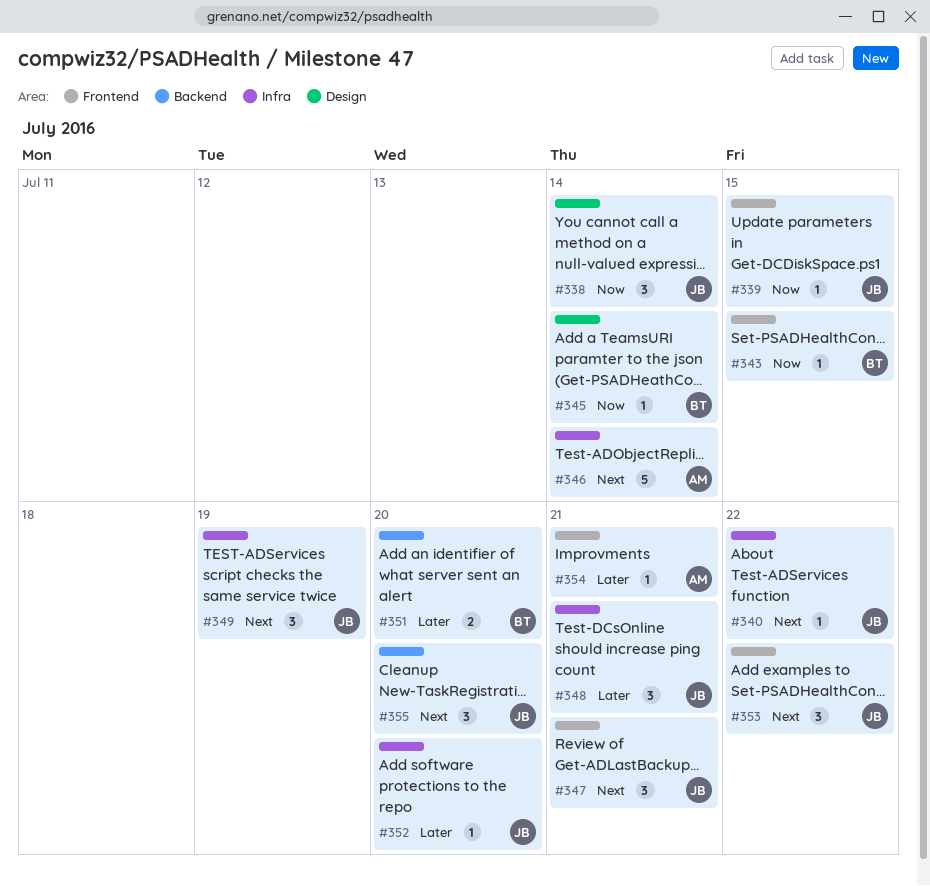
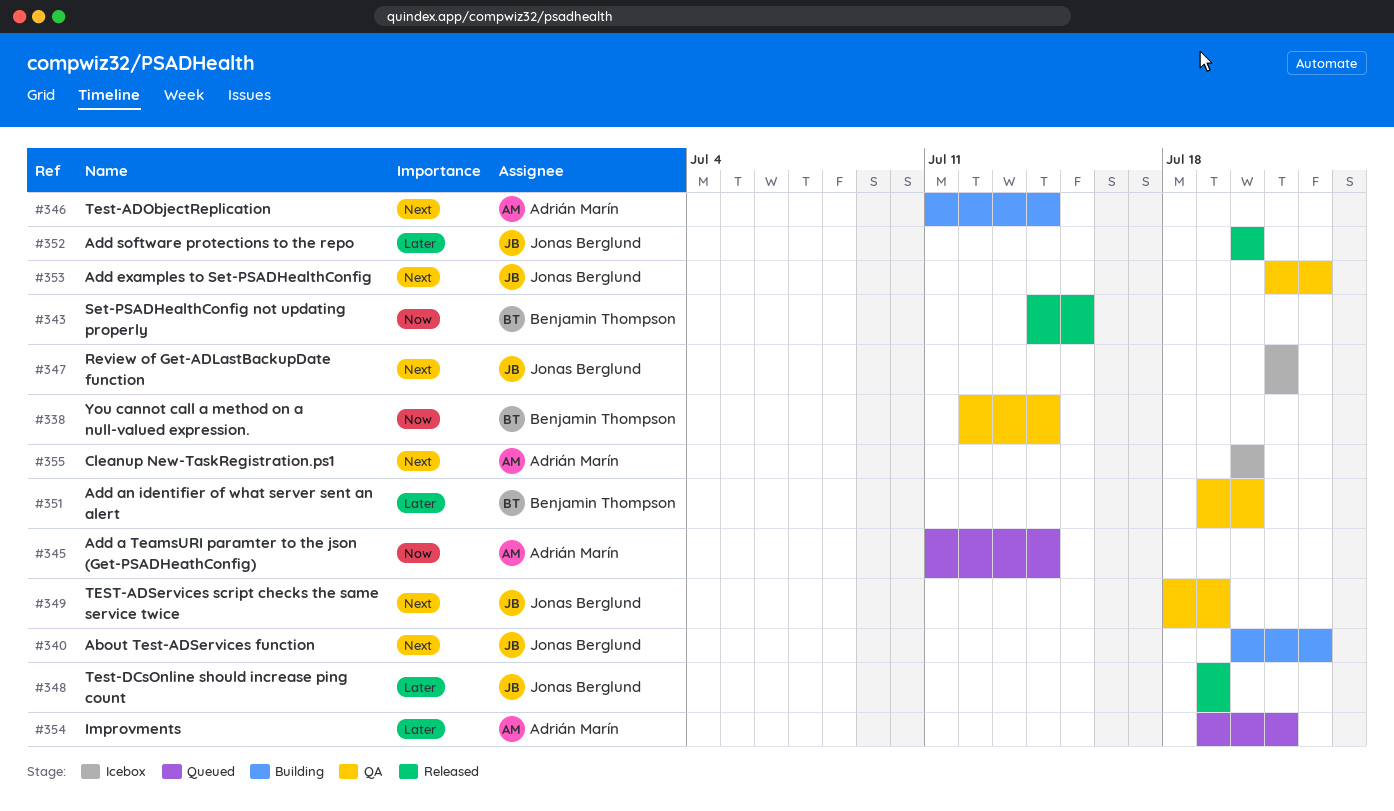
#338, owner: Jonas Berglund -> Benjamin Thompson
#339: present -> none
#345, owner: Benjamin Thompson -> Adrián Marín
#348, due: Jul 21 -> Jul 19
#355, owner: Jonas Berglund -> Adrián Marín

